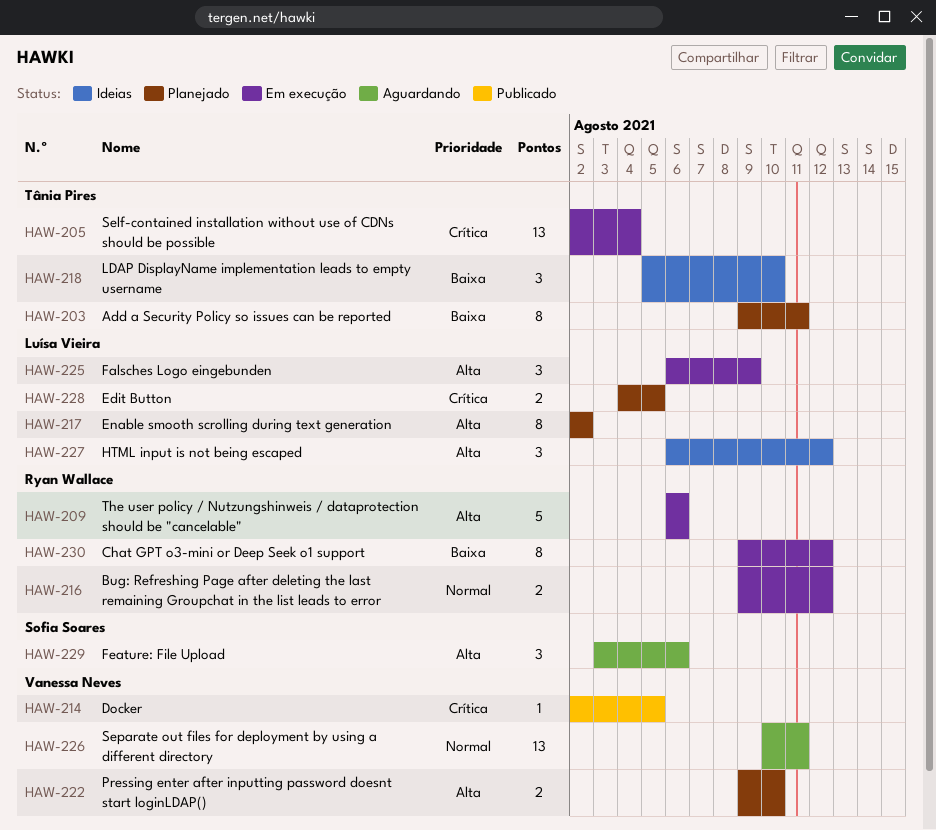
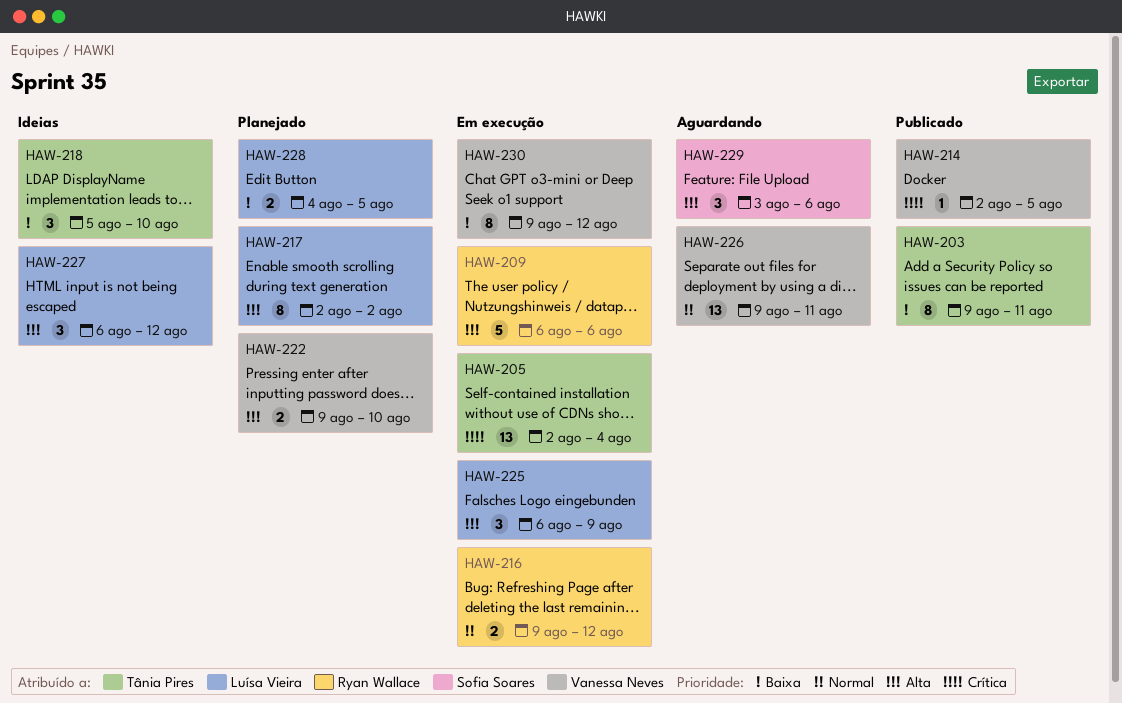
HAW-203, status: Planejado -> Publicado
HAW-226, start: Aug 10 -> Aug 9
HAW-228, priority: Crítica -> Baixa
HAW-230, owner: Ryan Wallace -> Vanessa Neves

